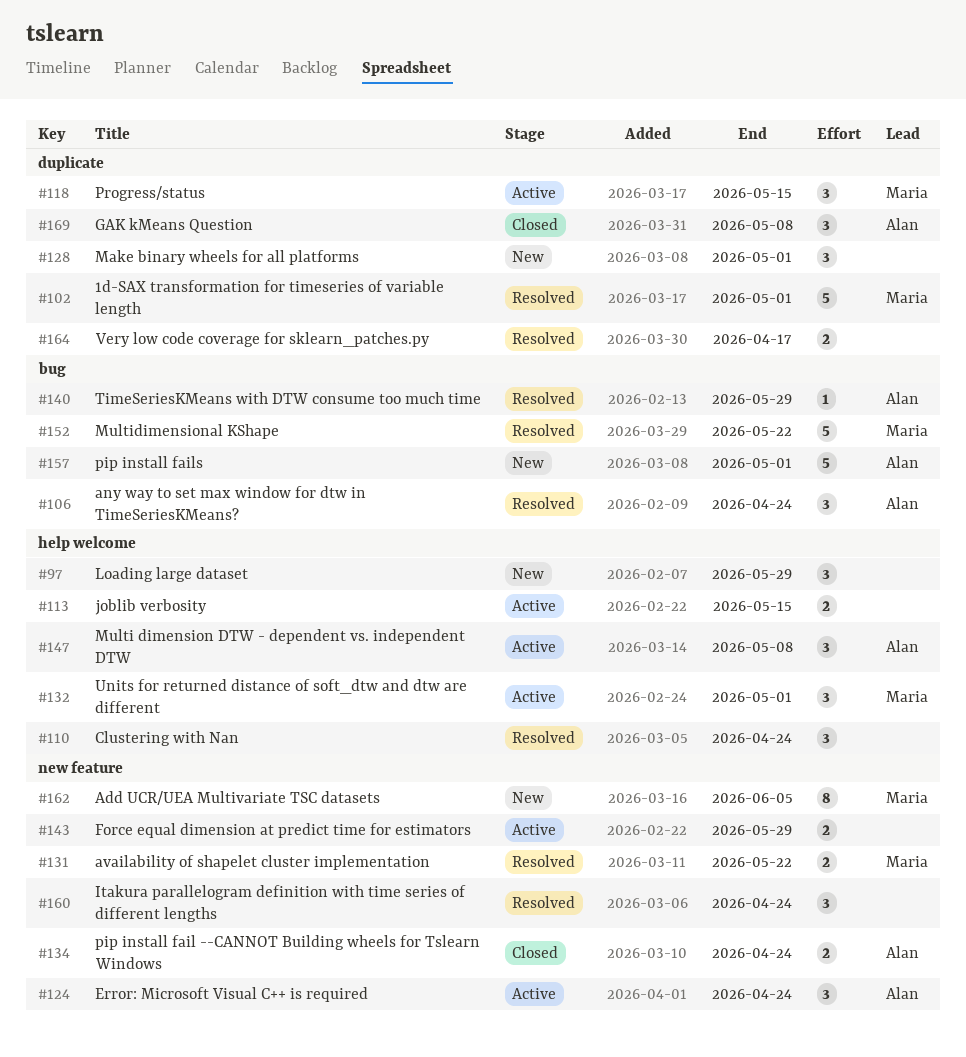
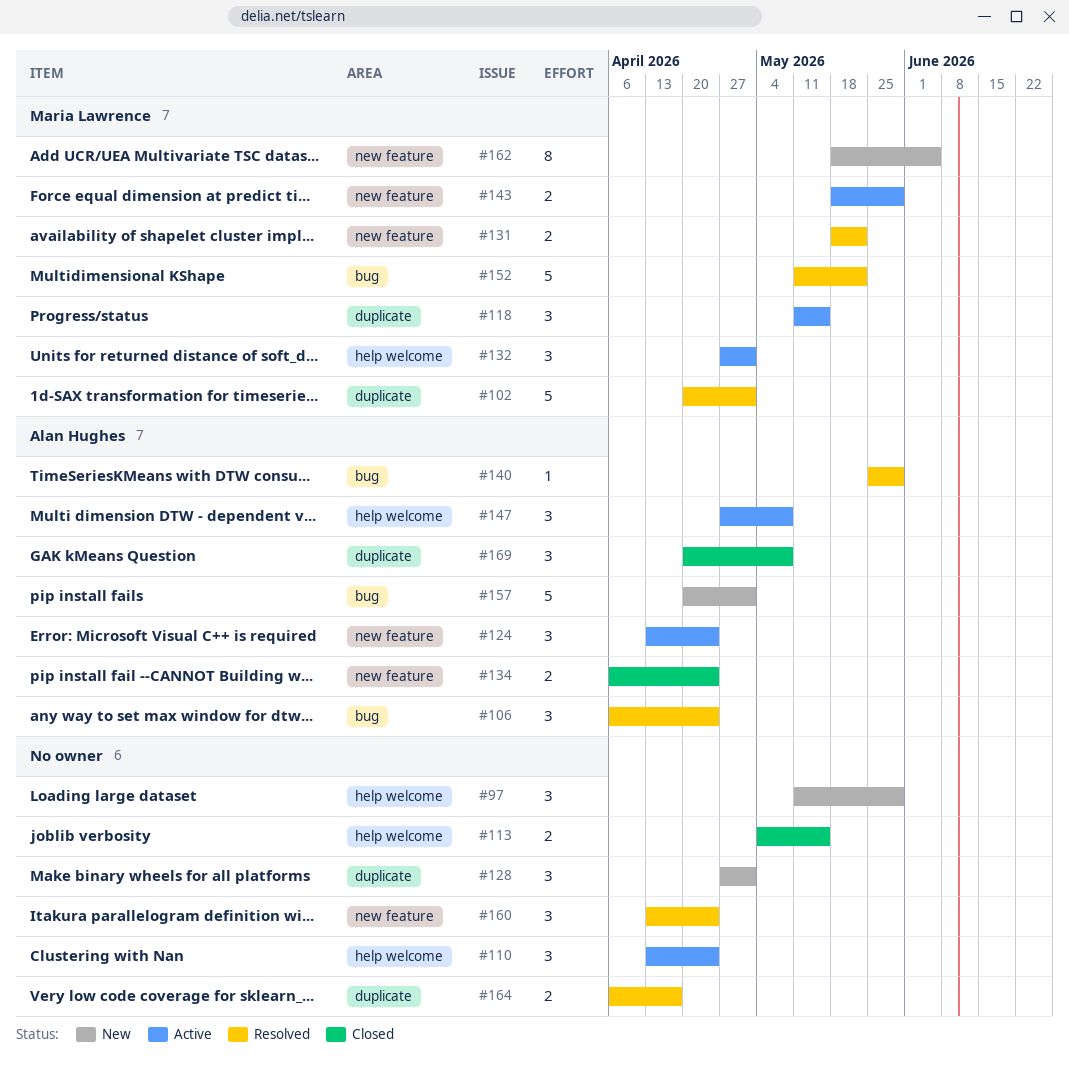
#110, status: Resolved -> Active
#113, status: Active -> Closed
#143, owner: none -> Maria Lawrence

